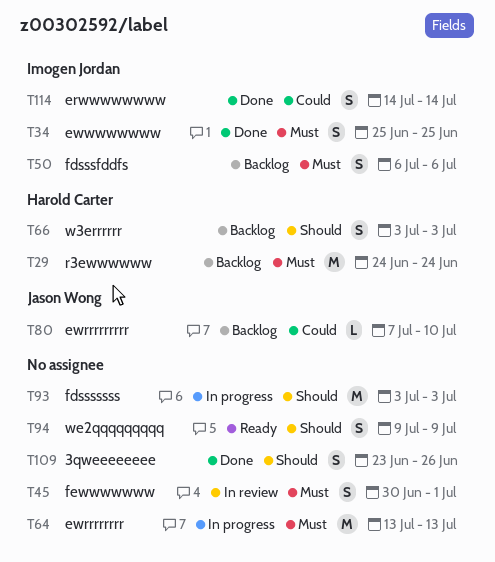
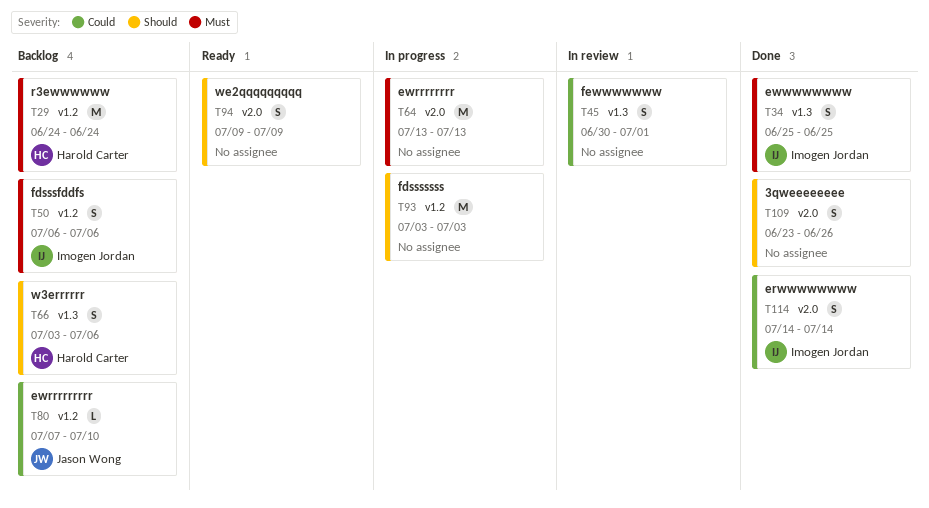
T45, priority: Must -> Could
T66, due: Jul 3 -> Jul 6

